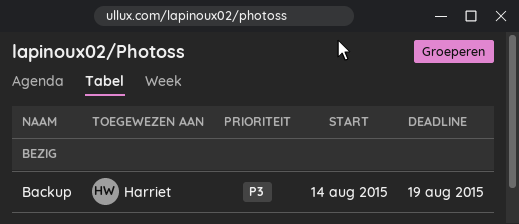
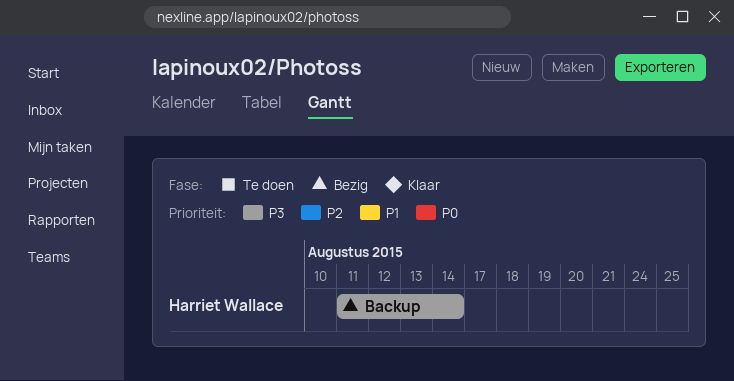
Backup, start: Aug 14 -> Aug 11
Backup, due: Aug 19 -> Aug 14

